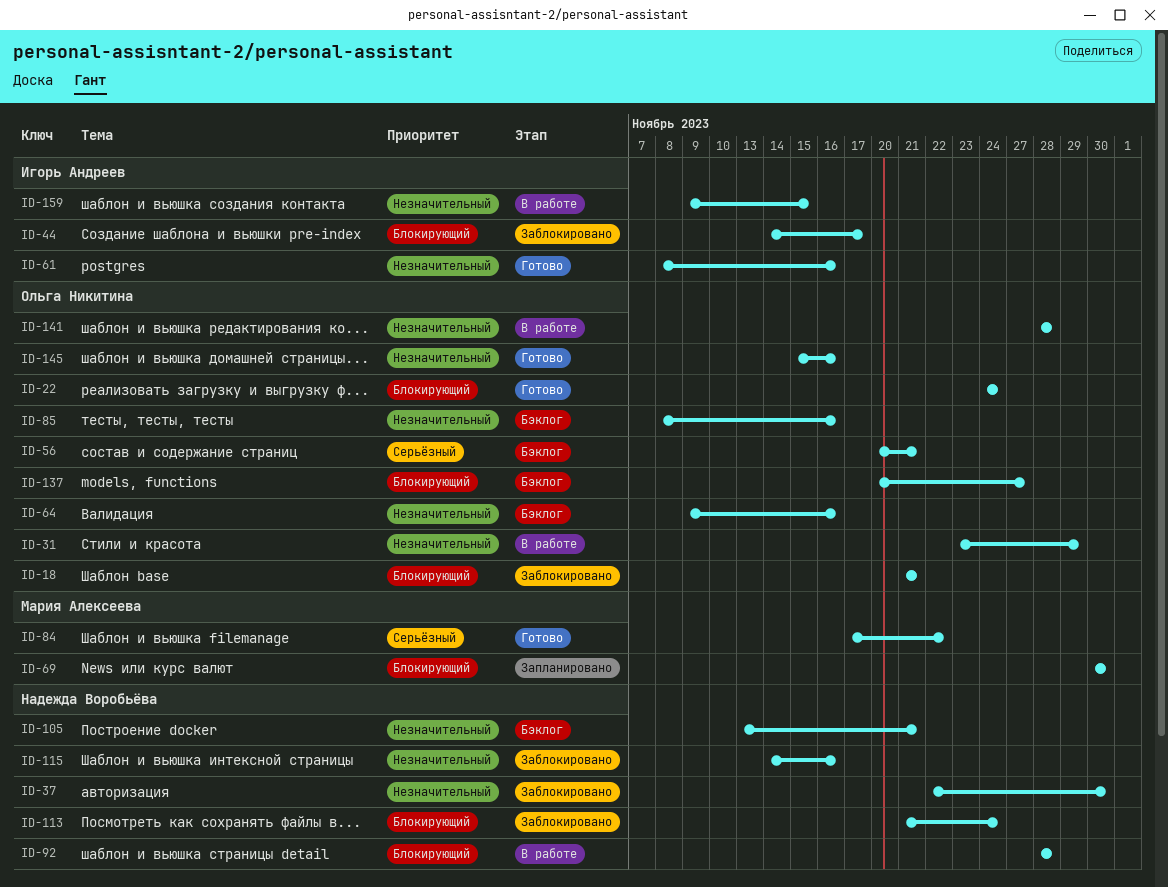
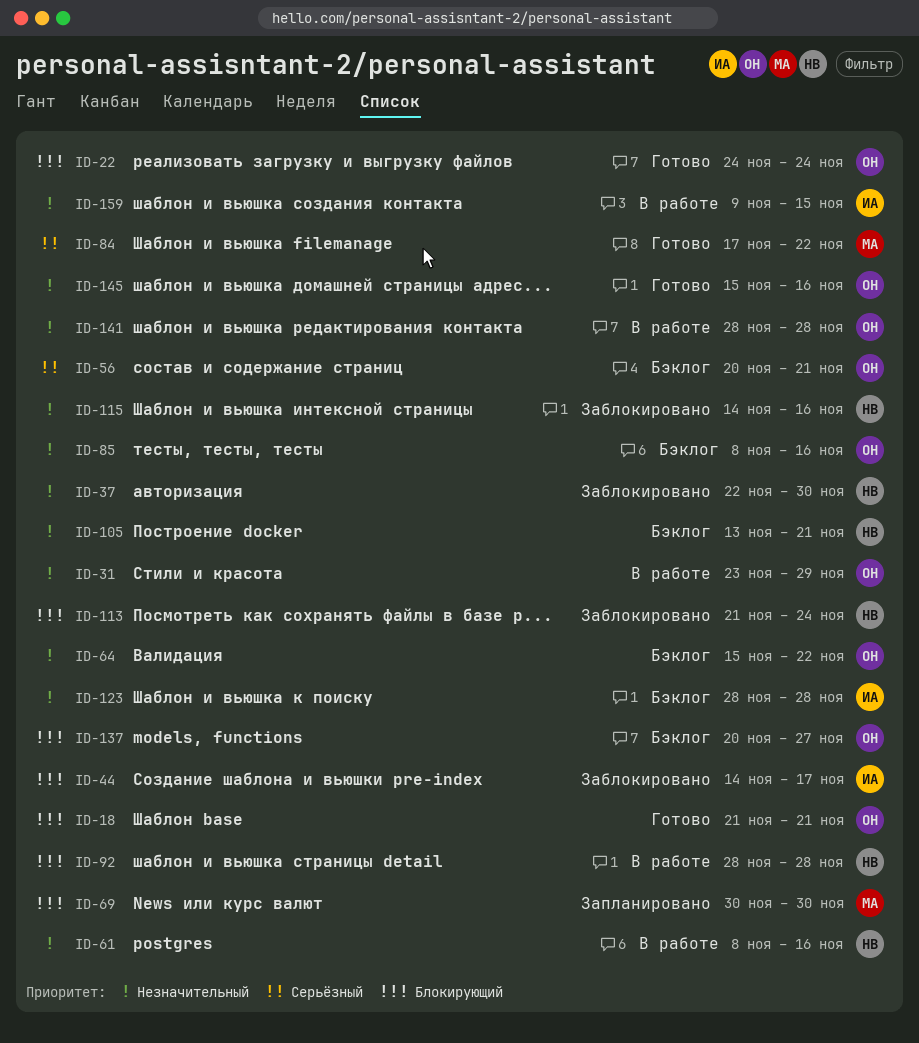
ID-18, status: Заблокировано -> Готово
ID-61, status: Готово -> В работе
ID-61, owner: Игорь Андреев -> Надежда Воробьёва
ID-64, start: Nov 9 -> Nov 15
ID-64, due: Nov 16 -> Nov 22
ID-123: none -> present

